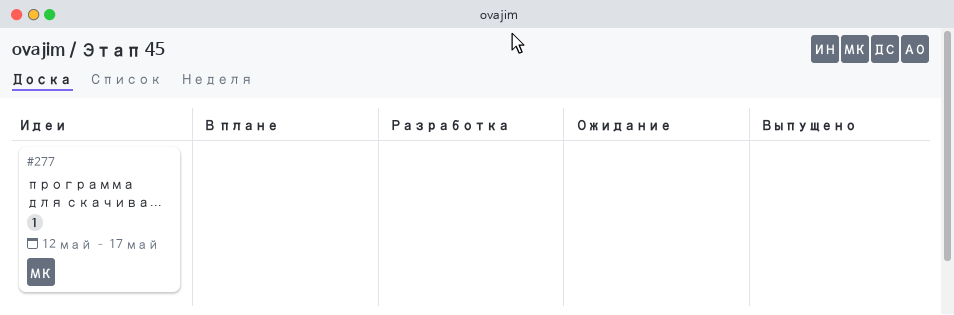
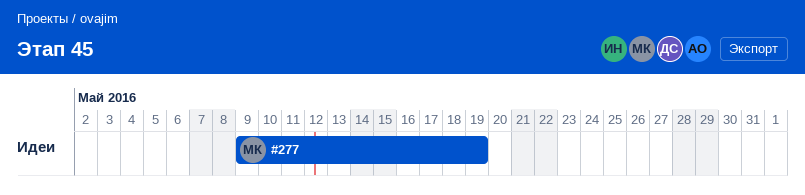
#277, start: May 12 -> May 9
#277, due: May 17 -> May 19

